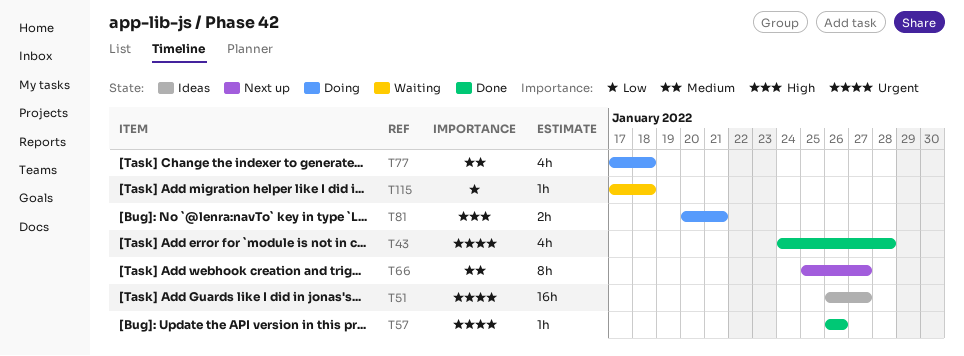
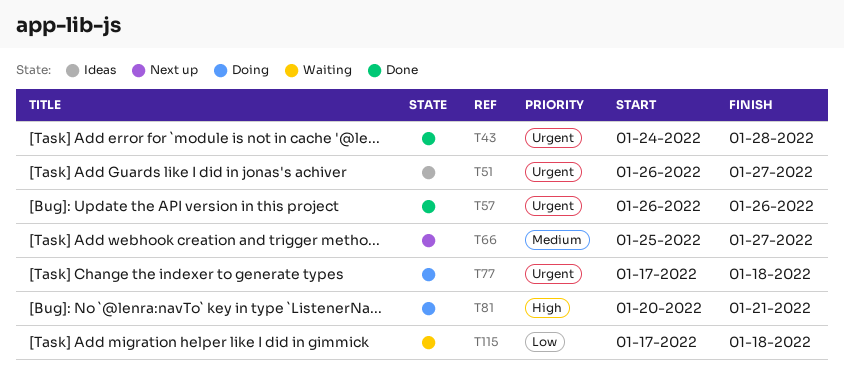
T77, priority: Medium -> Urgent

